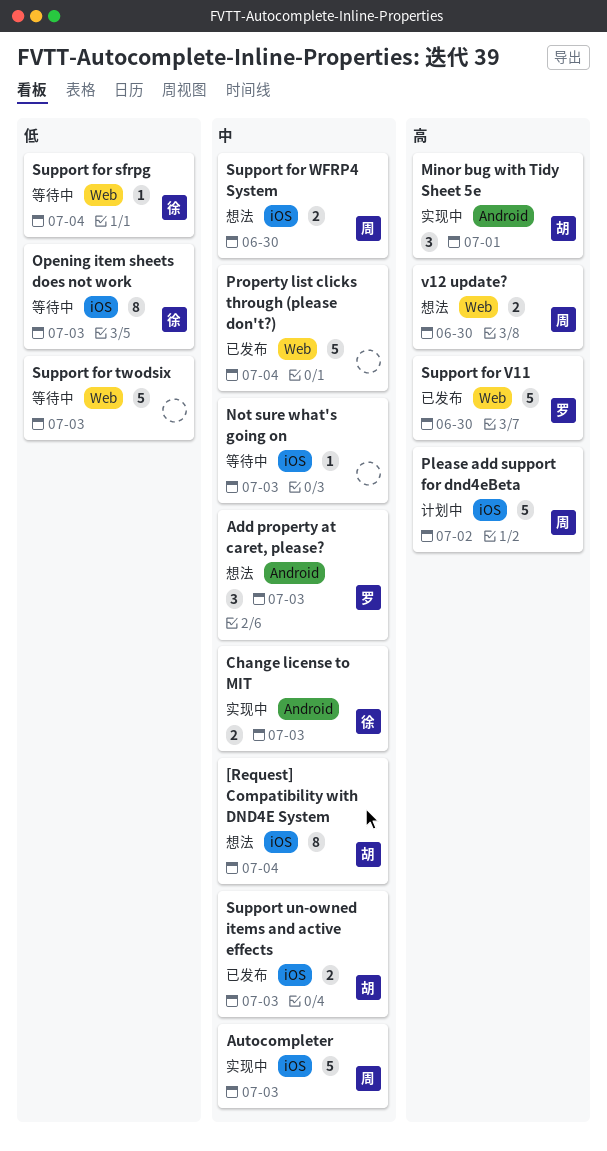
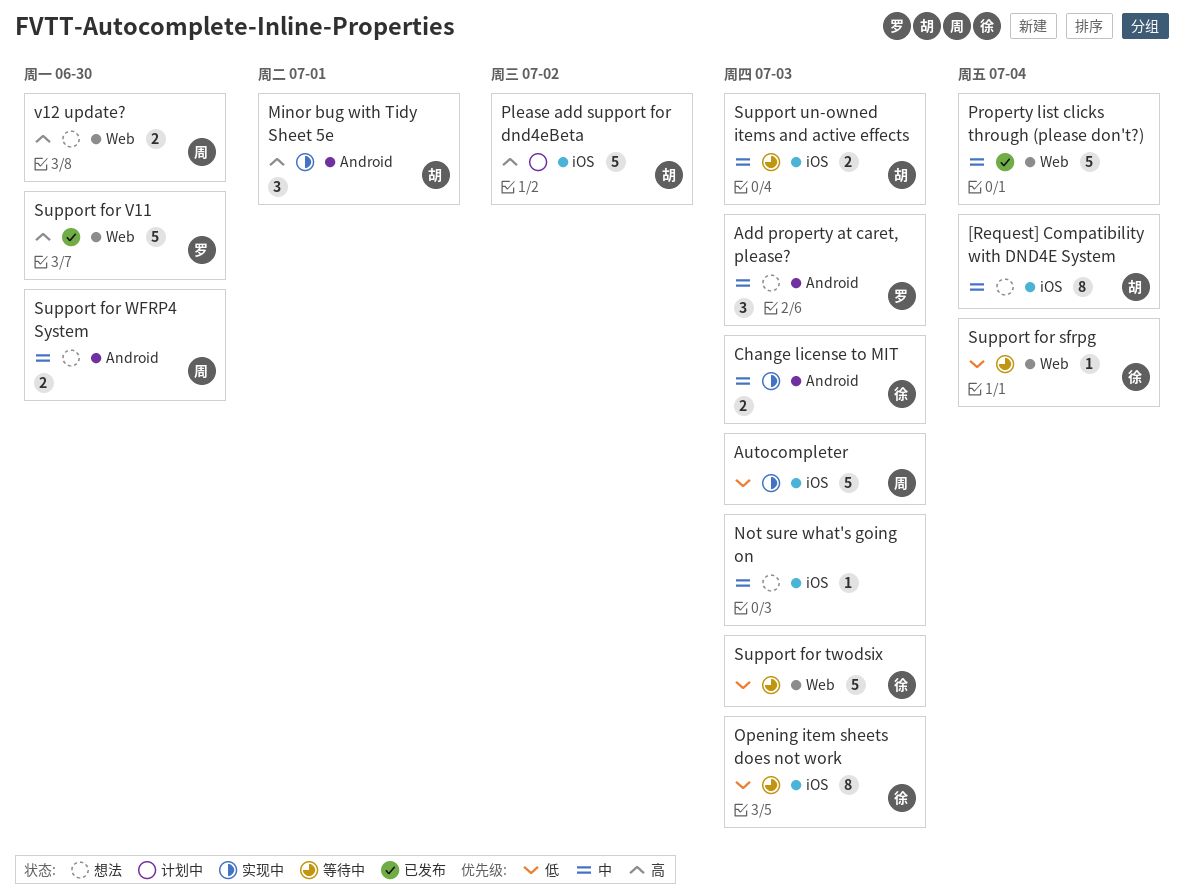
Autocompleter, priority: 中 -> 低
Not sure what's going on, status: 等待中 -> 想法
Please add support for dnd4eBeta, owner: 周 -> 胡
Support for twodsix, owner: none -> 徐
Support for WFRP4 System, label: iOS -> Android
Support un-owned items and active effects, status: 已发布 -> 等待中

